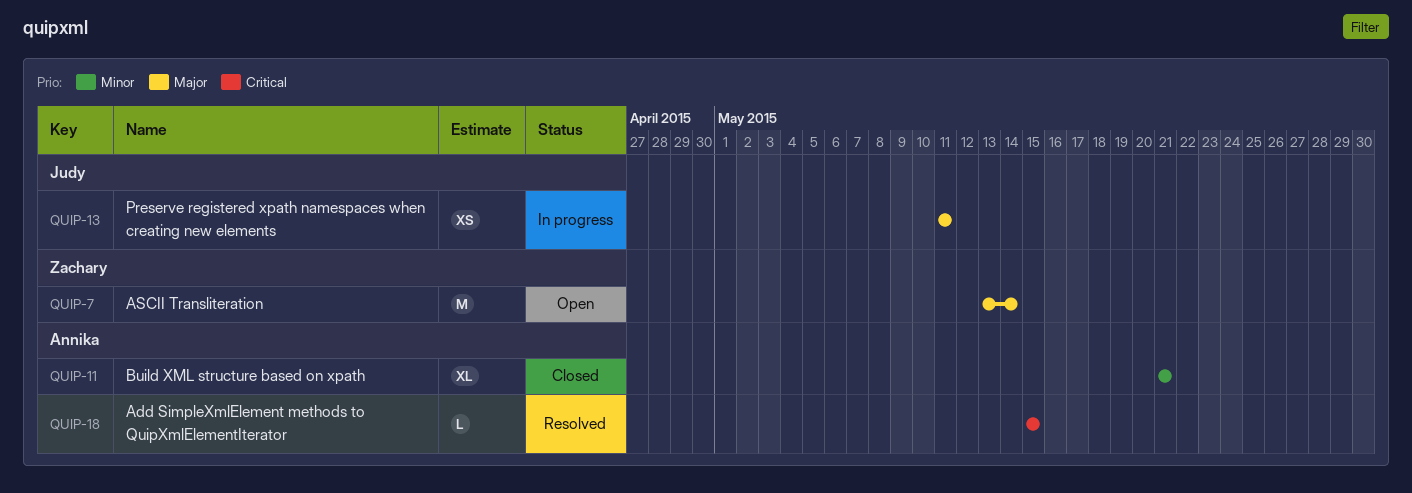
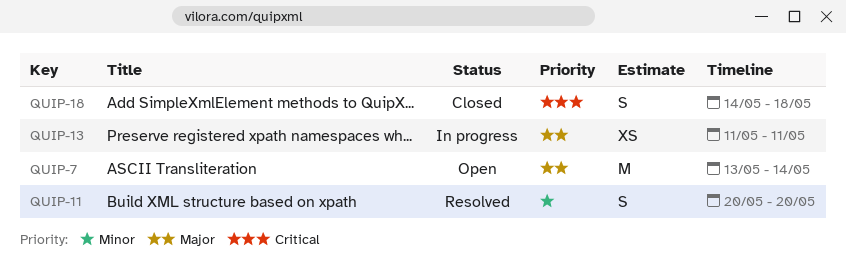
QUIP-11, status: Closed -> Resolved
QUIP-11, estimate: XL -> S
QUIP-11, start: May 21 -> May 20
QUIP-11, due: May 21 -> May 20
QUIP-18, status: Resolved -> Closed
QUIP-18, estimate: L -> S
QUIP-18, start: May 15 -> May 14
QUIP-18, due: May 15 -> May 18

